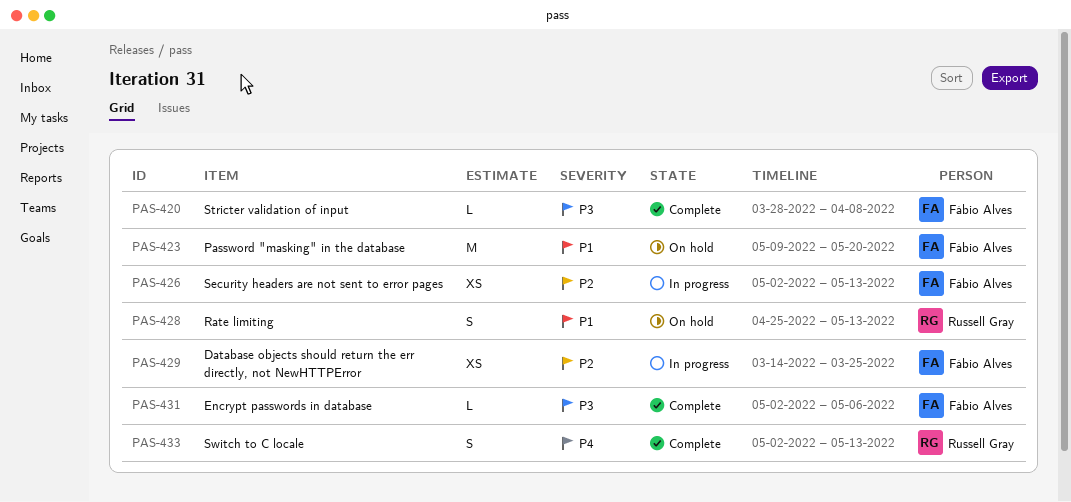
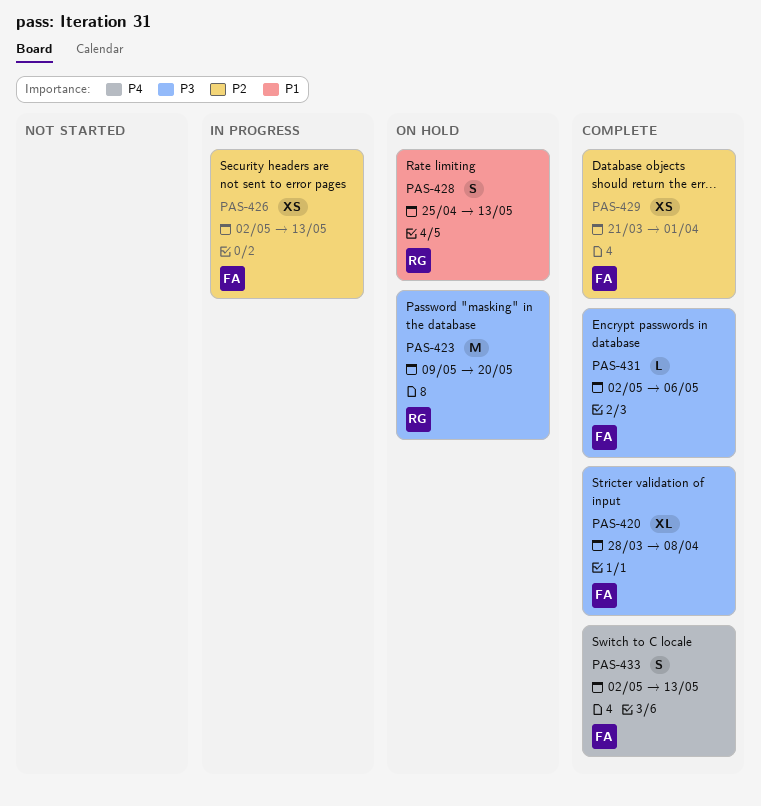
PAS-420, estimate: L -> XL
PAS-423, owner: Fábio Alves -> Russell Gray
PAS-423, priority: P1 -> P3
PAS-429, status: In progress -> Complete
PAS-429, start: Mar 14 -> Mar 21
PAS-429, due: Mar 25 -> Apr 1
PAS-433, owner: Russell Gray -> Fábio Alves

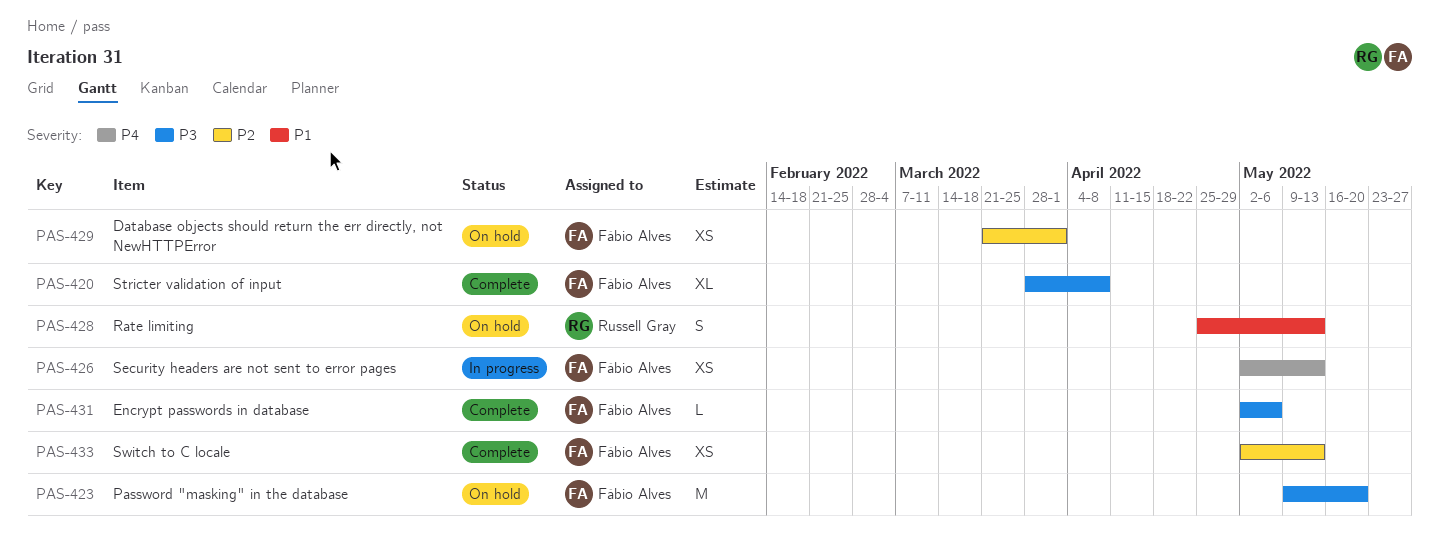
PAS-423, owner: Russell Gray -> Fábio Alves
PAS-426, priority: P2 -> P4
PAS-429, status: Complete -> On hold
PAS-433, priority: P4 -> P2
PAS-433, estimate: S -> XS

